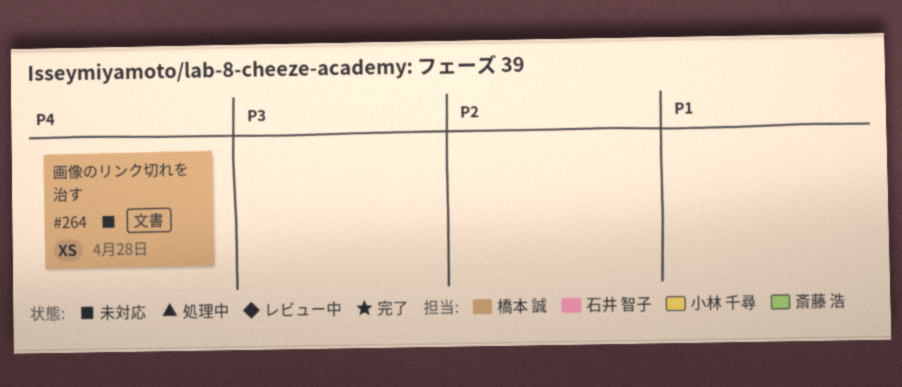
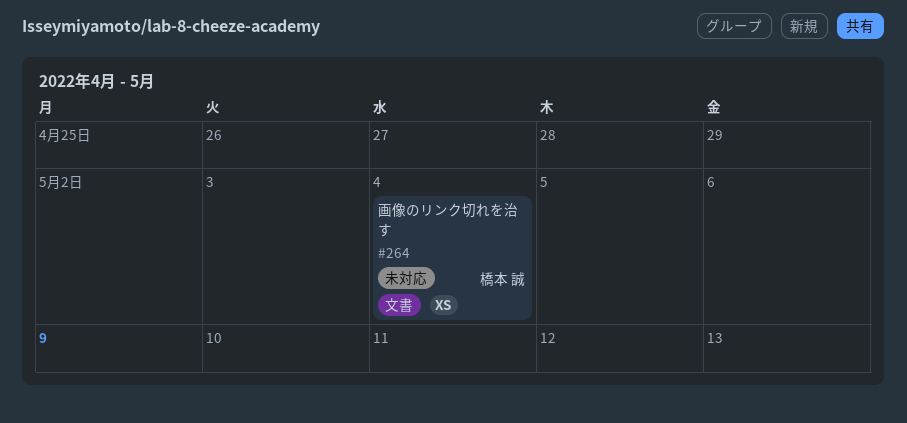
#264, due: Apr 28 -> May 4

